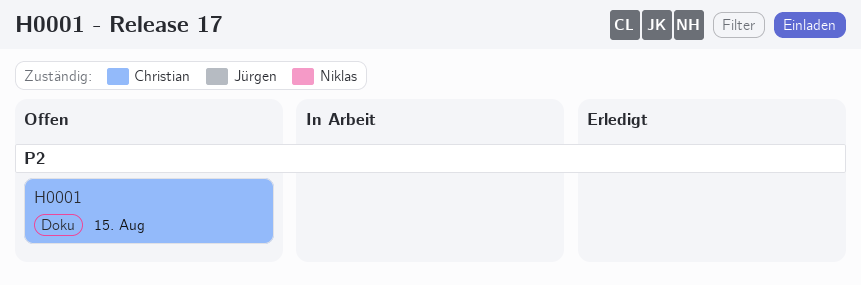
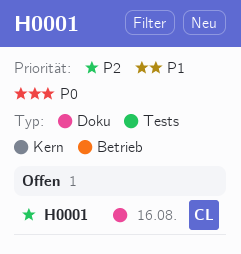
H0001, due: Aug 15 -> Aug 16

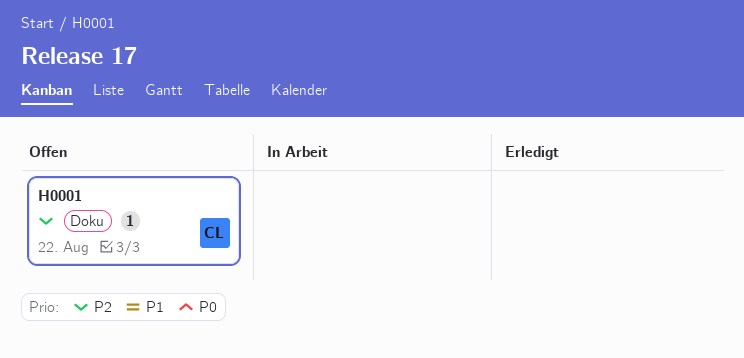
H0001, due: Aug 16 -> Aug 22

